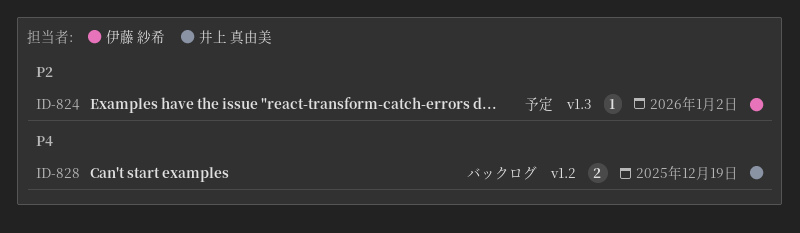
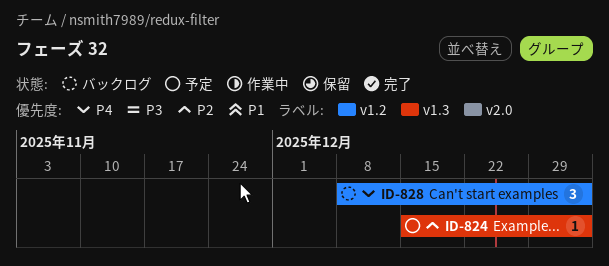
ID-828, estimate: 2 -> 3
ID-828, due: Dec 19 -> Jan 2

